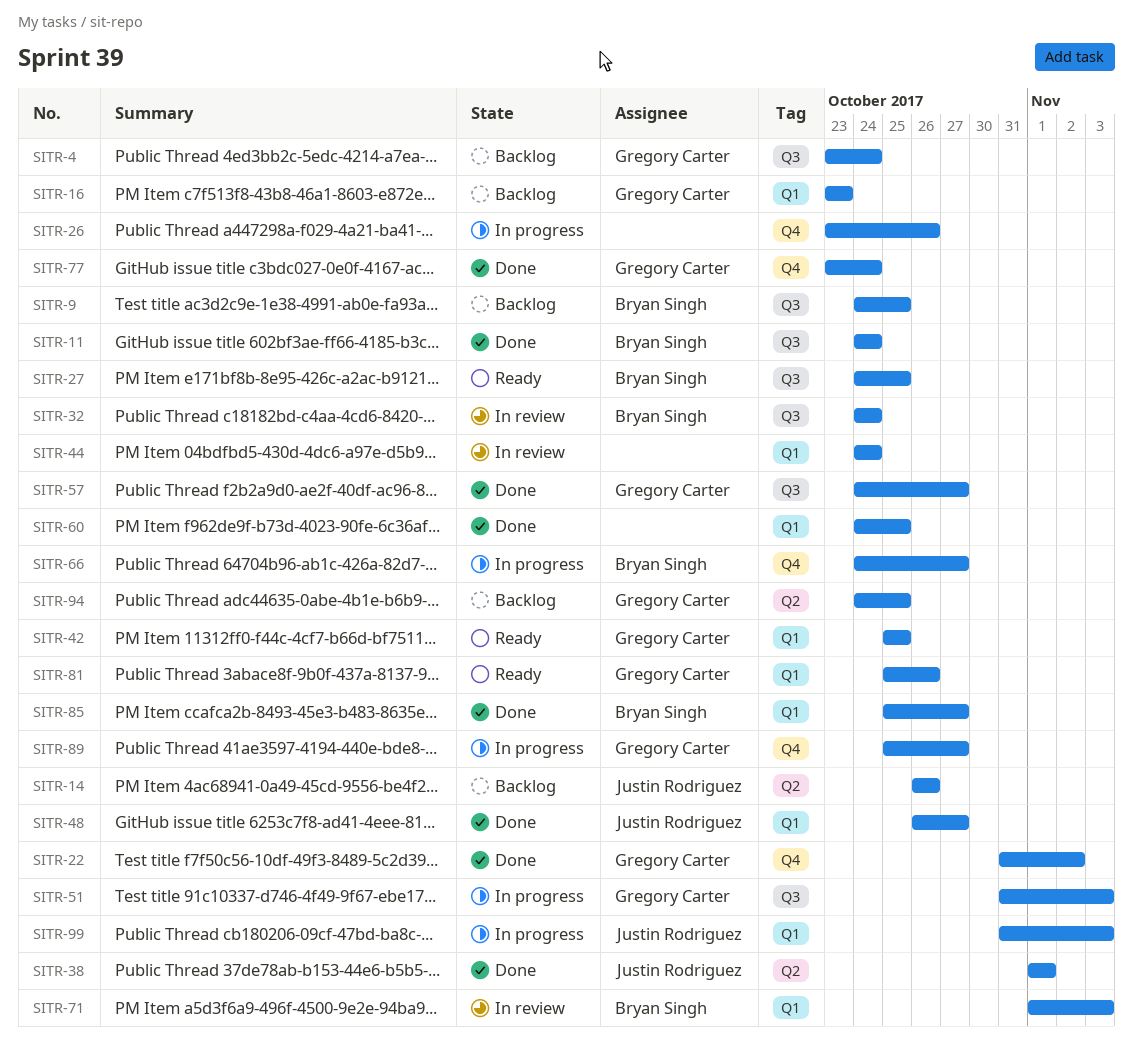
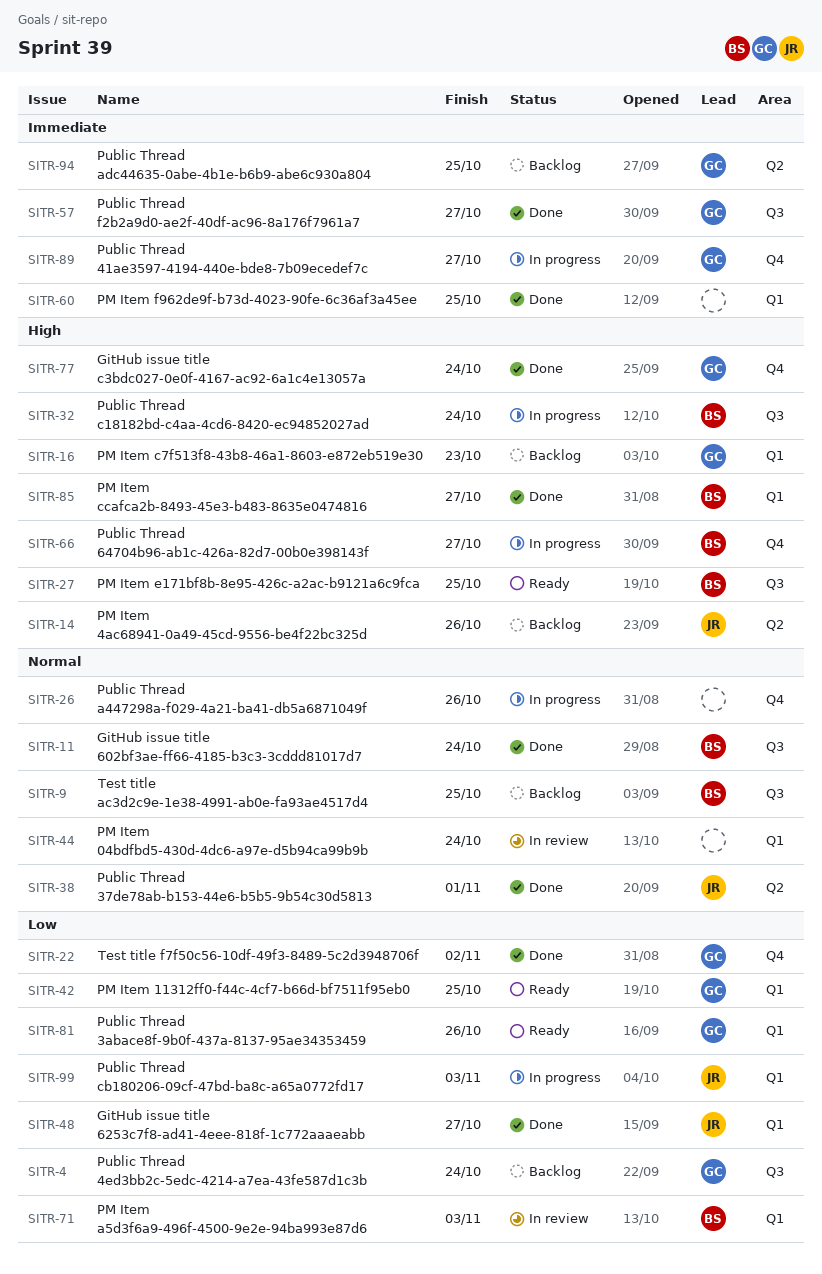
SITR-32, status: In review -> In progress
SITR-51: present -> none

